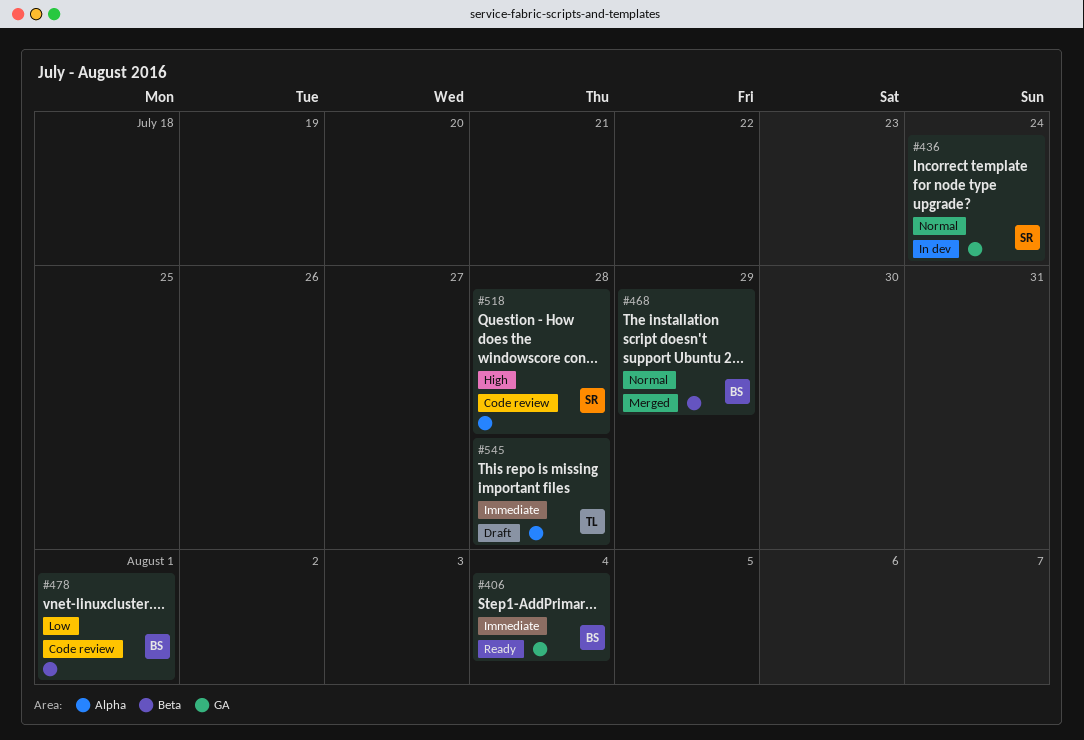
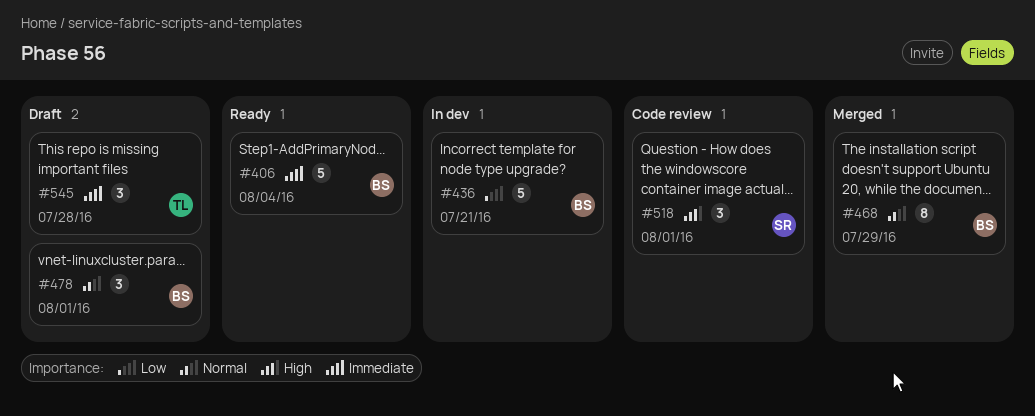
#436, owner: SR -> BS
#436, priority: Normal -> Low
#436, due: Jul 24 -> Jul 21
#478, status: Code review -> Draft
#478, priority: Low -> Normal
#518, due: Jul 28 -> Aug 1

